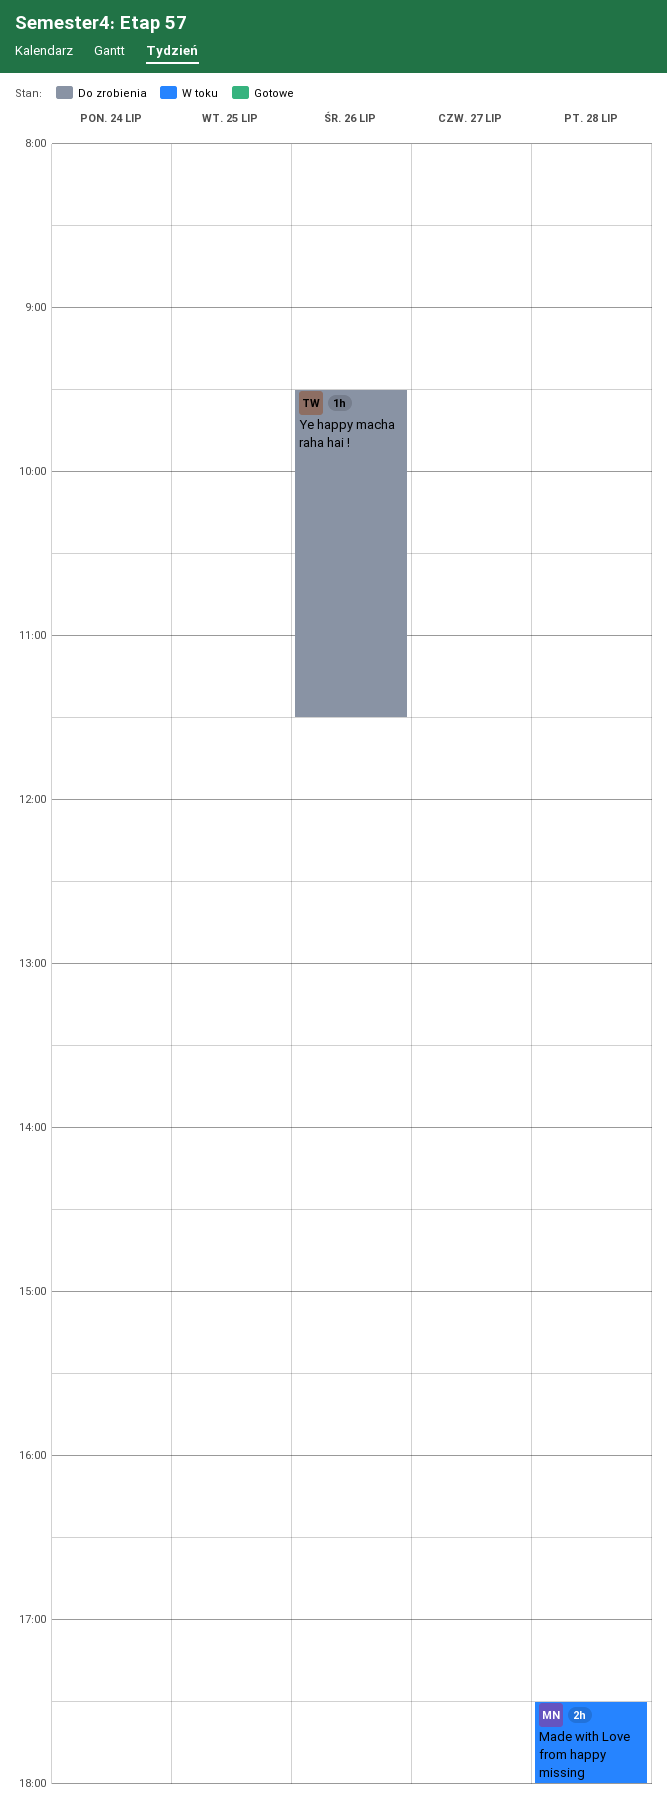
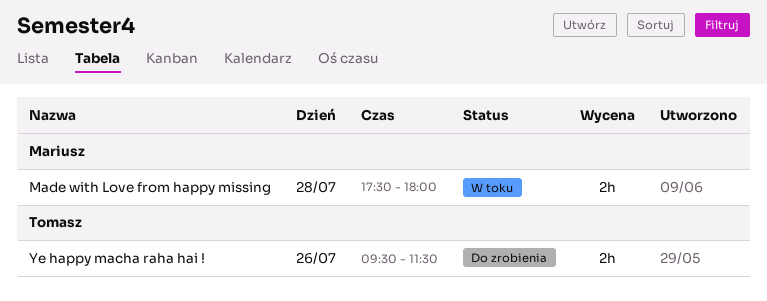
Ye happy macha raha hai !, estimate: 1h -> 2h

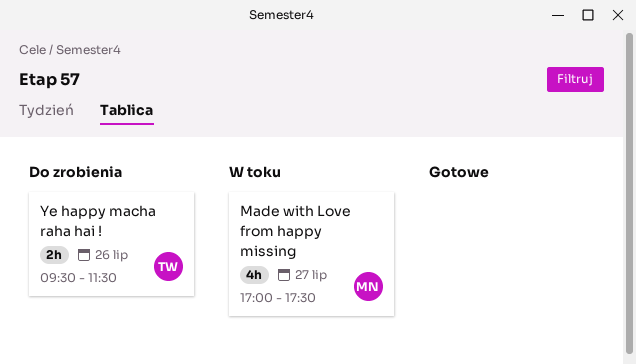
Made with Love from happy missing, estimate: 2h -> 4h
Made with Love from happy missing, day: Jul 28 -> Jul 27
Made with Love from happy missing, begins: 17:30 -> 17:00
Made with Love from happy missing, ends: 18:00 -> 17:30

